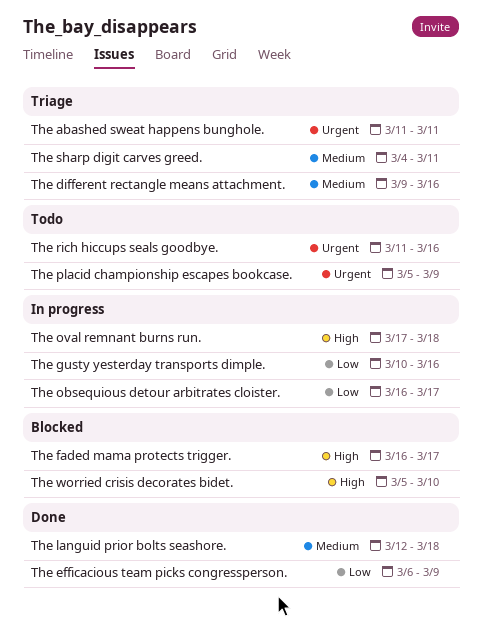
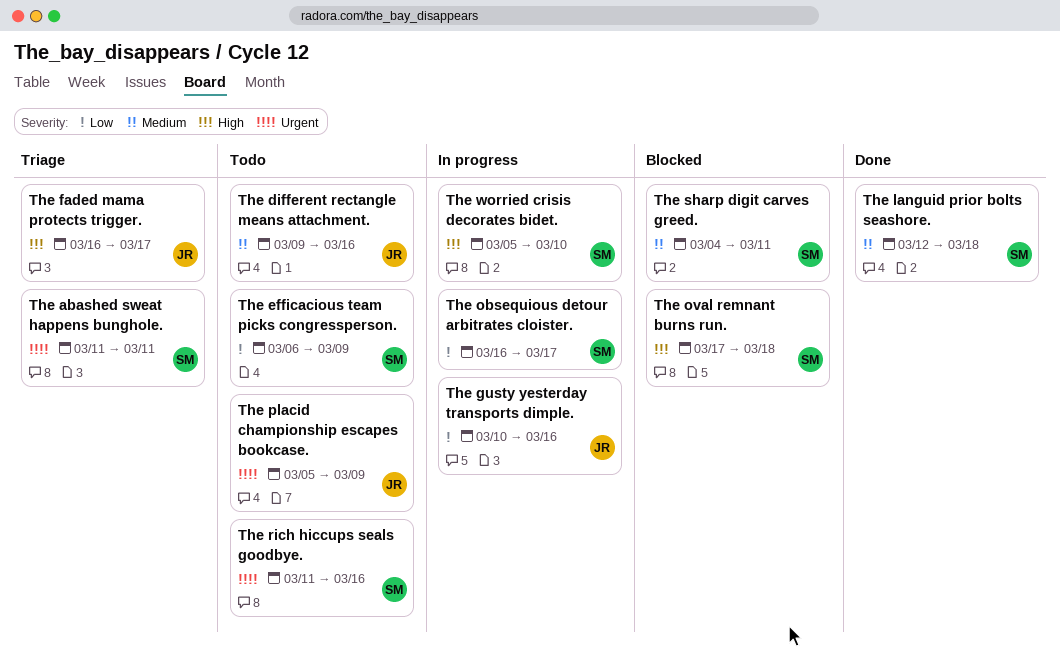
The different rectangle means attachment., status: Triage -> Todo
The efficacious team picks congressperson., status: Done -> Todo
The faded mama protects trigger., status: Blocked -> Triage
The oval remnant burns run., status: In progress -> Blocked
The sharp digit carves greed., status: Triage -> Blocked
The worried crisis decorates bidet., status: Blocked -> In progress

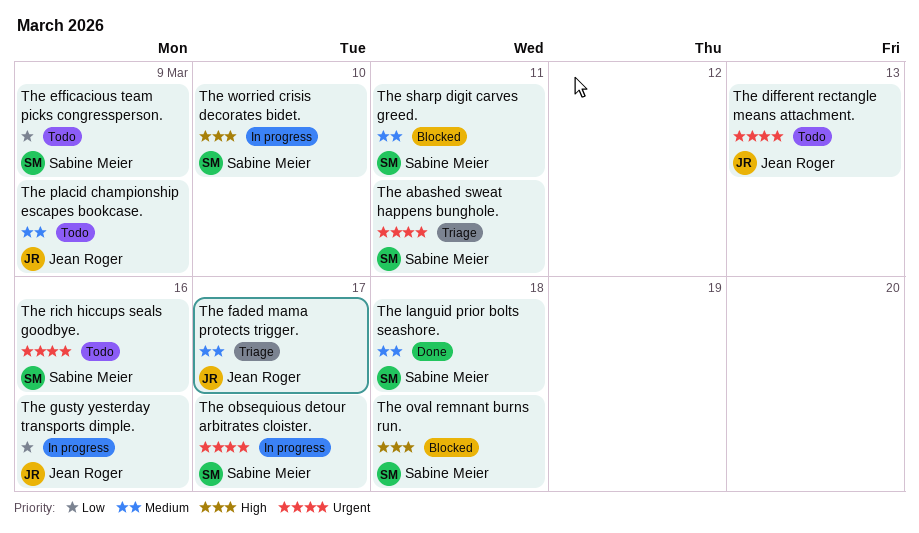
The different rectangle means attachment., priority: Medium -> Urgent
The different rectangle means attachment., due: Mar 16 -> Mar 13
The faded mama protects trigger., priority: High -> Medium
The obsequious detour arbitrates cloister., priority: Low -> Urgent
The placid championship escapes bookcase., priority: Urgent -> Medium

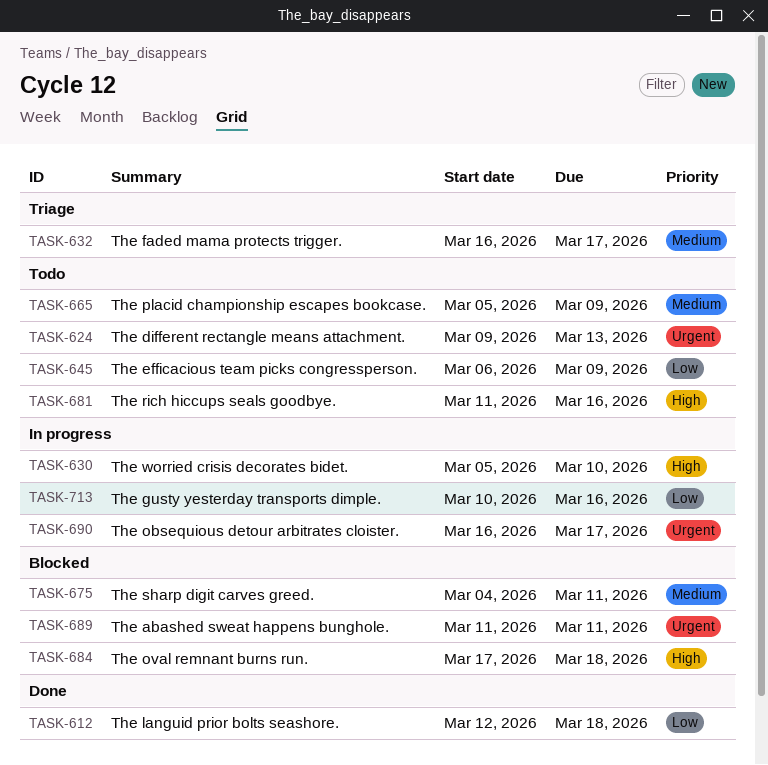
The abashed sweat happens bunghole., status: Triage -> Blocked
The languid prior bolts seashore., priority: Medium -> Low
The rich hiccups seals goodbye., priority: Urgent -> High

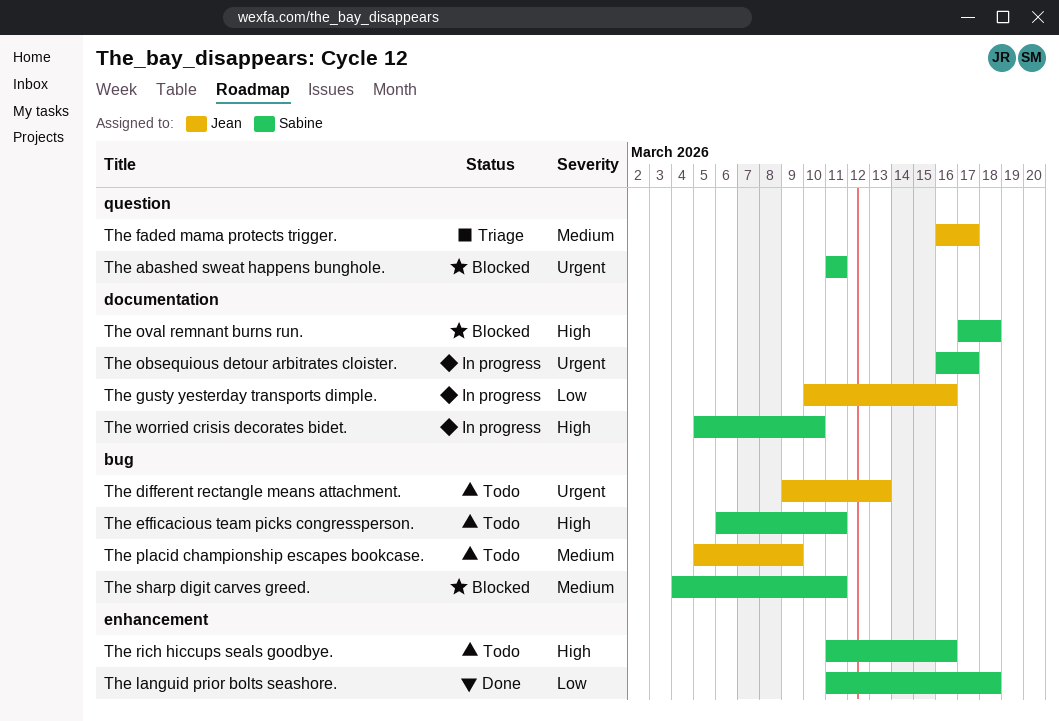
The efficacious team picks congressperson., priority: Low -> High
The efficacious team picks congressperson., due: Mar 9 -> Mar 11
The languid prior bolts seashore., start: Mar 12 -> Mar 11

